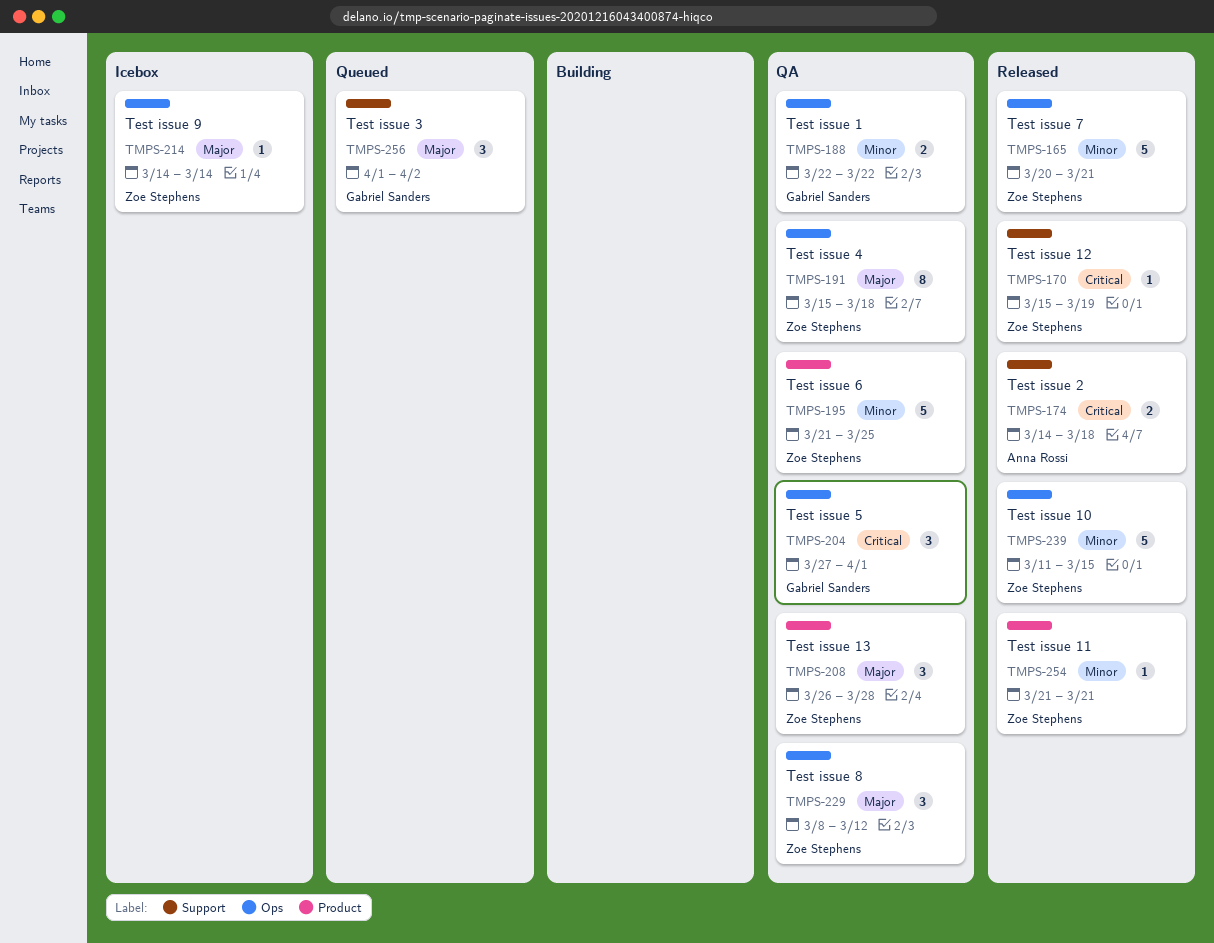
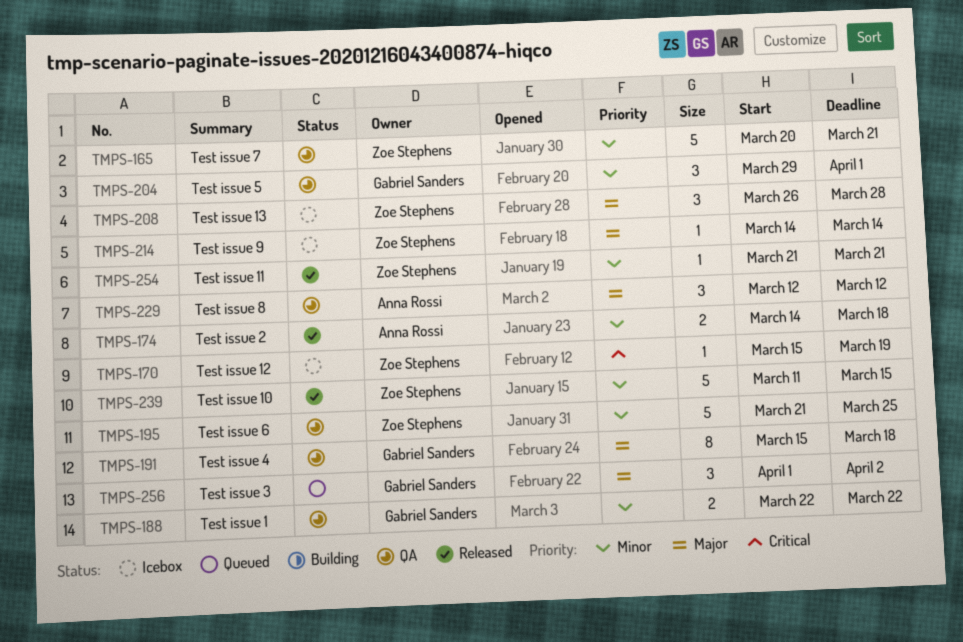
TMPS-165, status: Released -> QA
TMPS-170, status: Released -> Icebox
TMPS-174, priority: Critical -> Minor
TMPS-191, owner: Zoe Stephens -> Gabriel Sanders
TMPS-204, priority: Critical -> Minor
TMPS-204, start: Mar 27 -> Mar 29
TMPS-208, status: QA -> Icebox
TMPS-229, owner: Zoe Stephens -> Anna Rossi
TMPS-229, start: Mar 8 -> Mar 12

